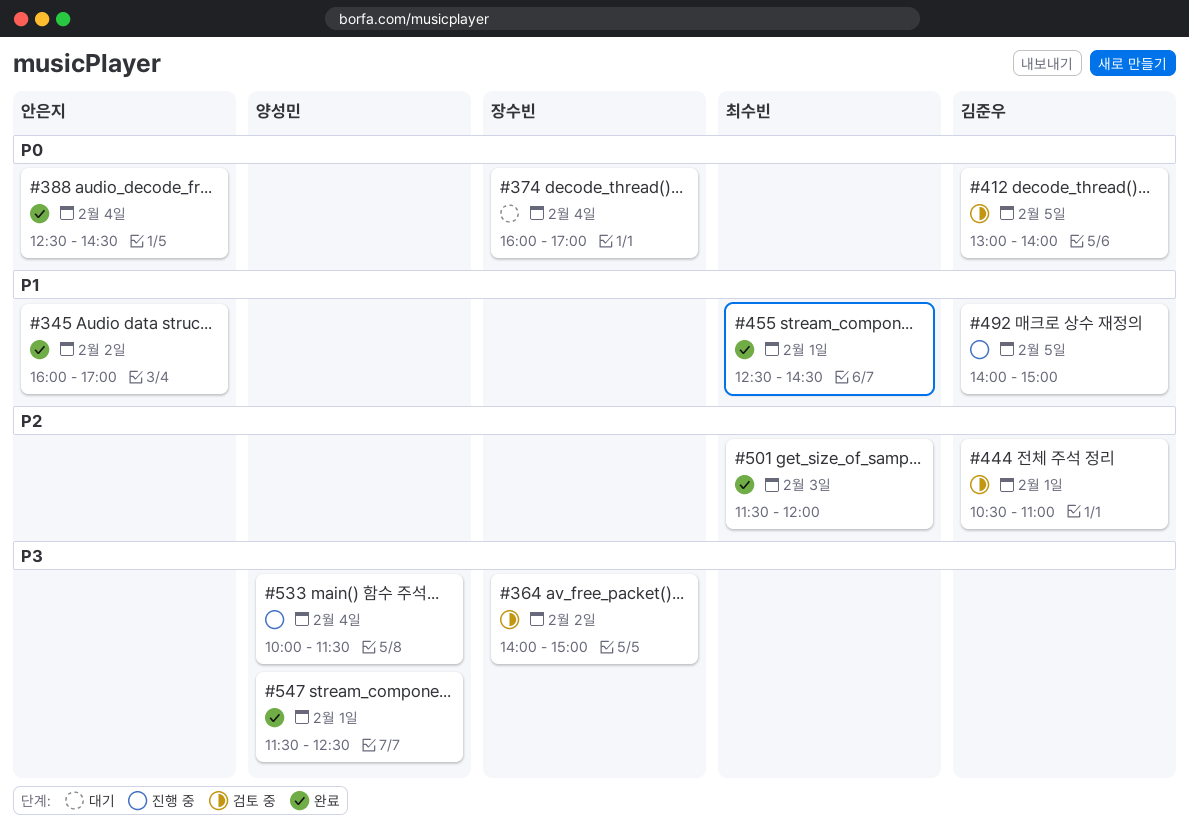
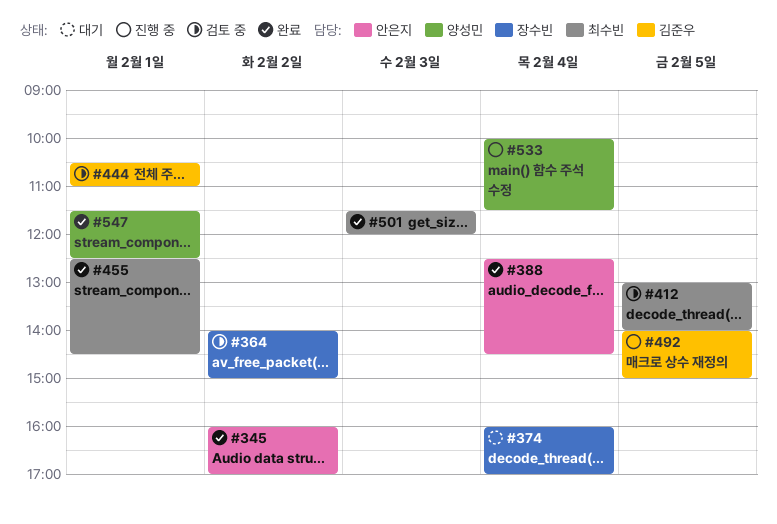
#412, owner: 김준우 -> 최수빈

